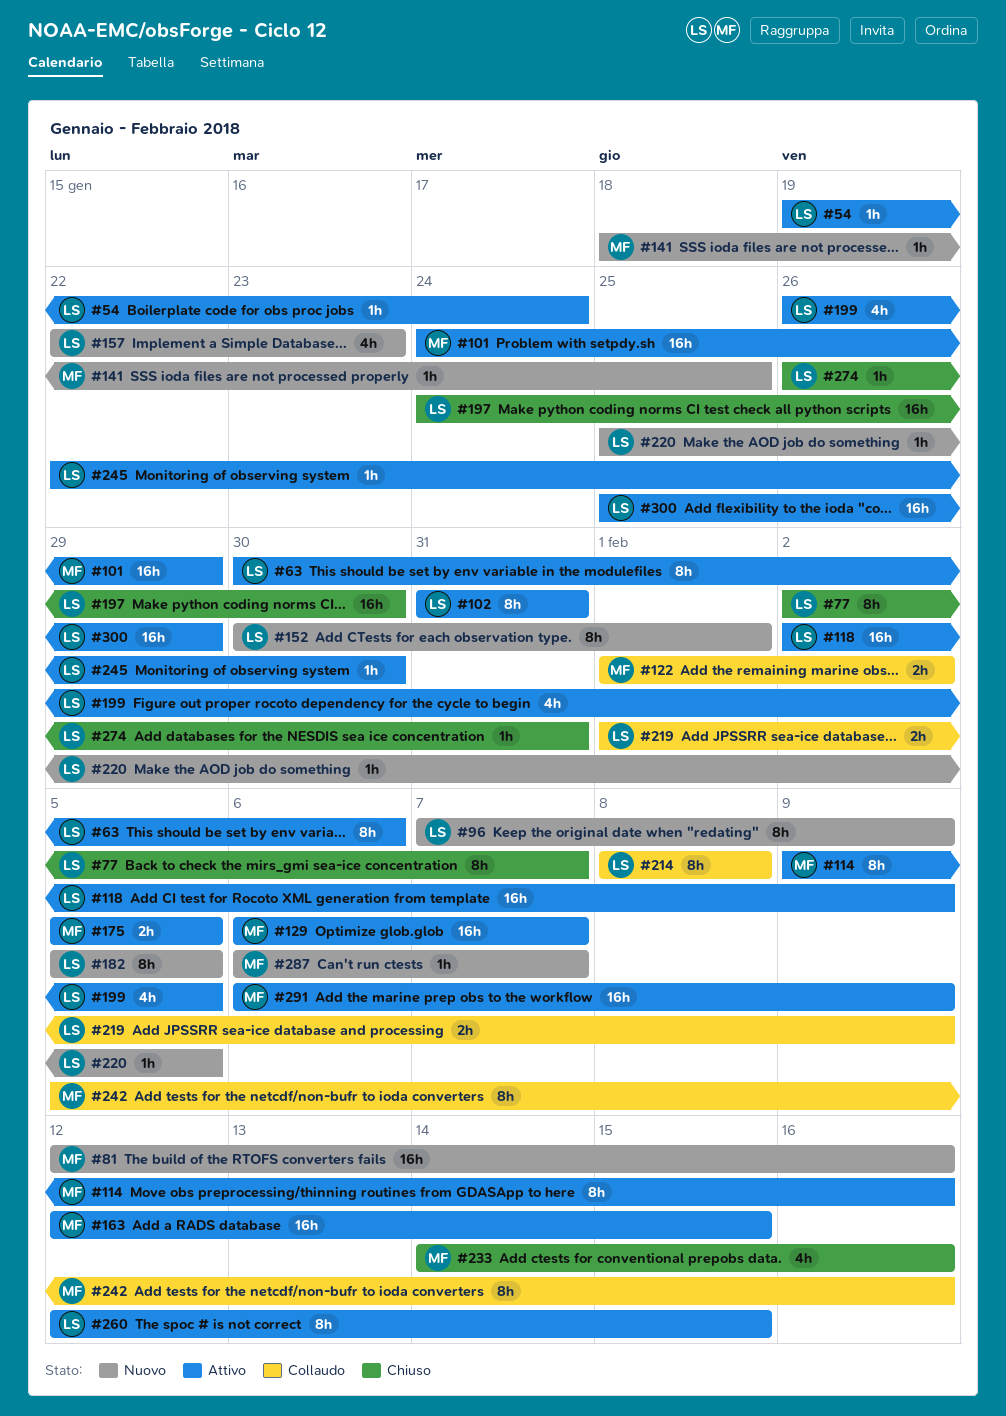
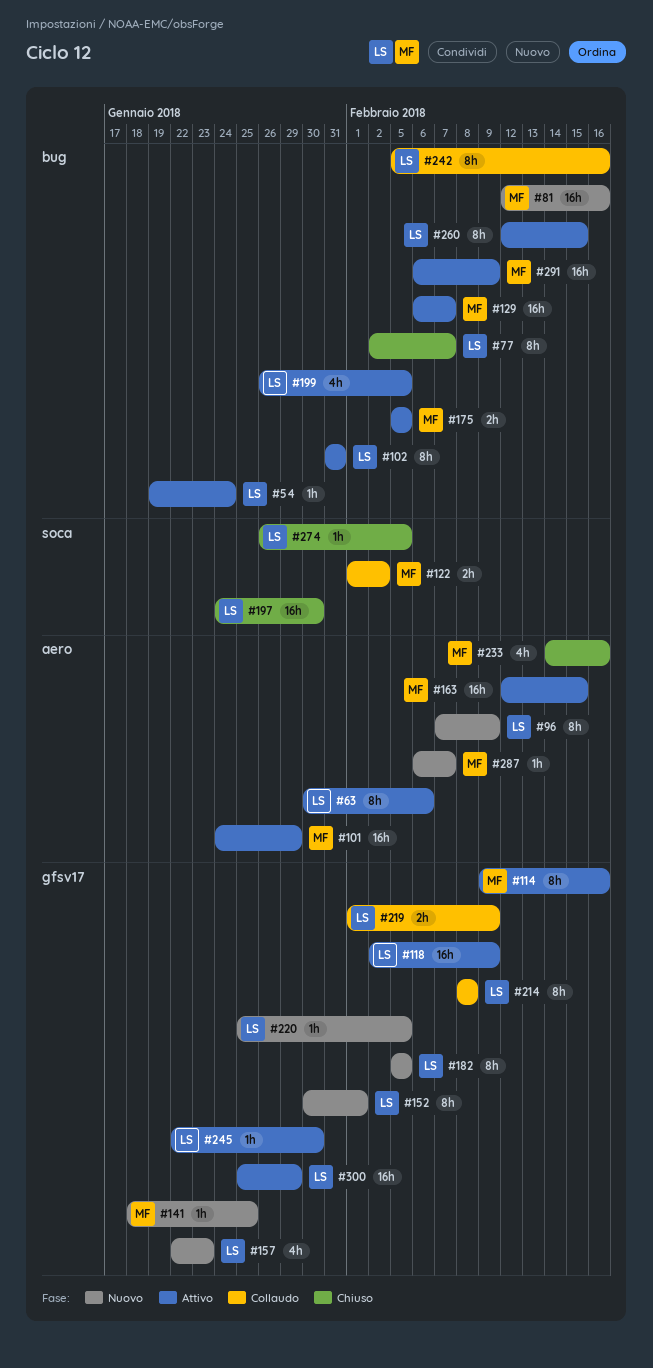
#242, owner: MF -> LS
#274, due: Jan 31 -> Feb 5

